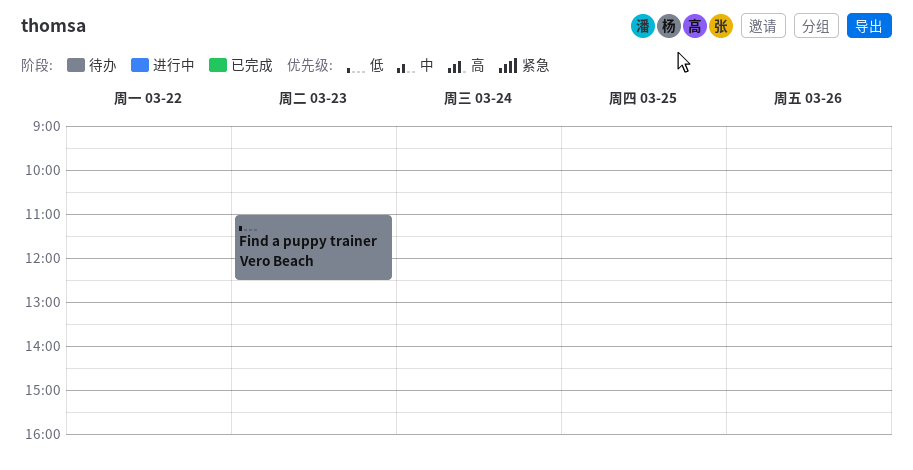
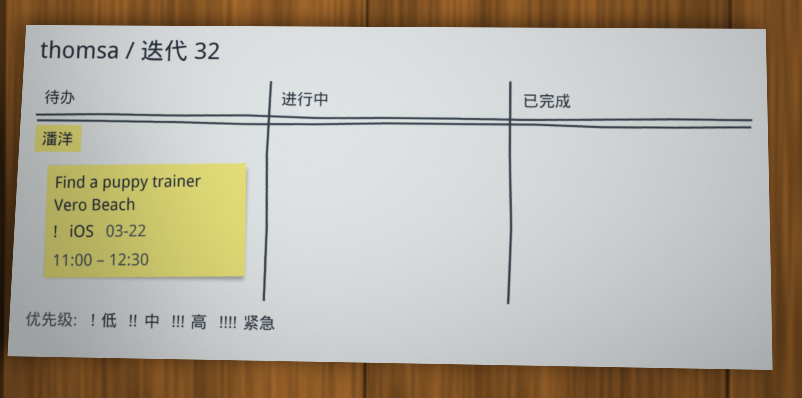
Find a puppy trainer Vero Beach, day: Mar 23 -> Mar 22

